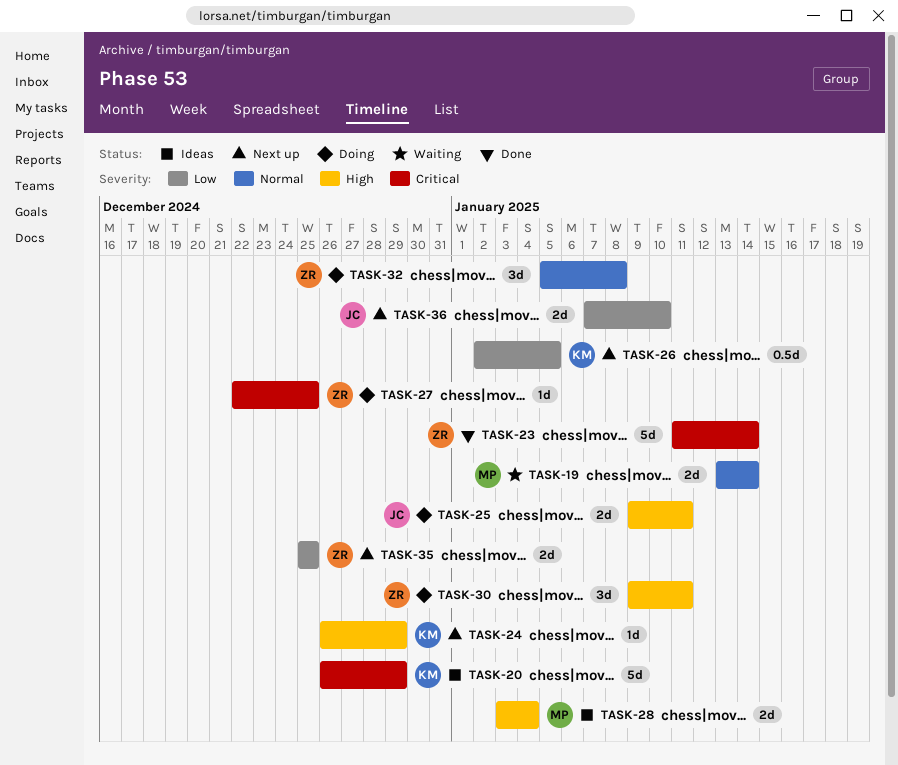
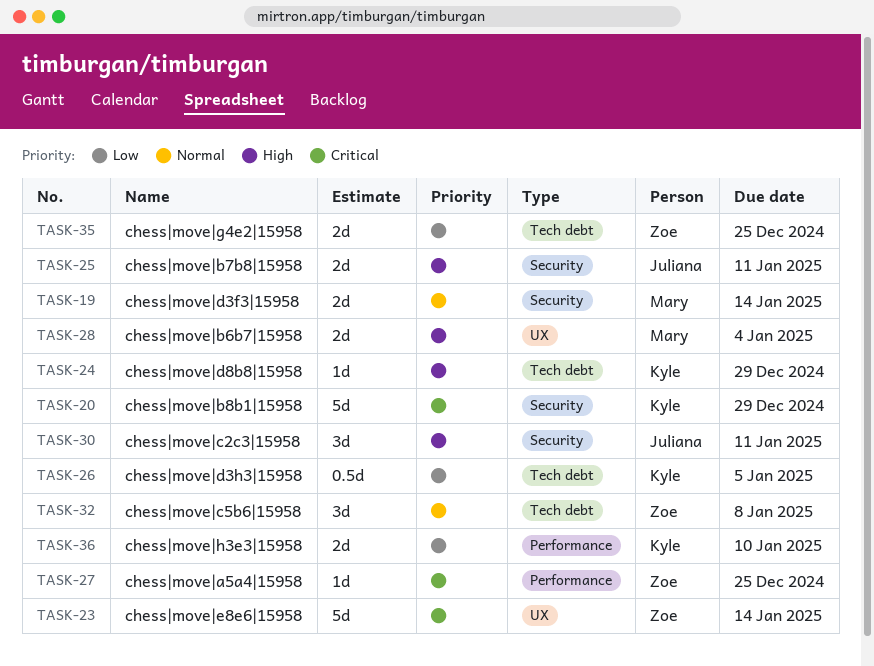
TASK-30, owner: Zoe -> Juliana
TASK-36, owner: Juliana -> Kyle

